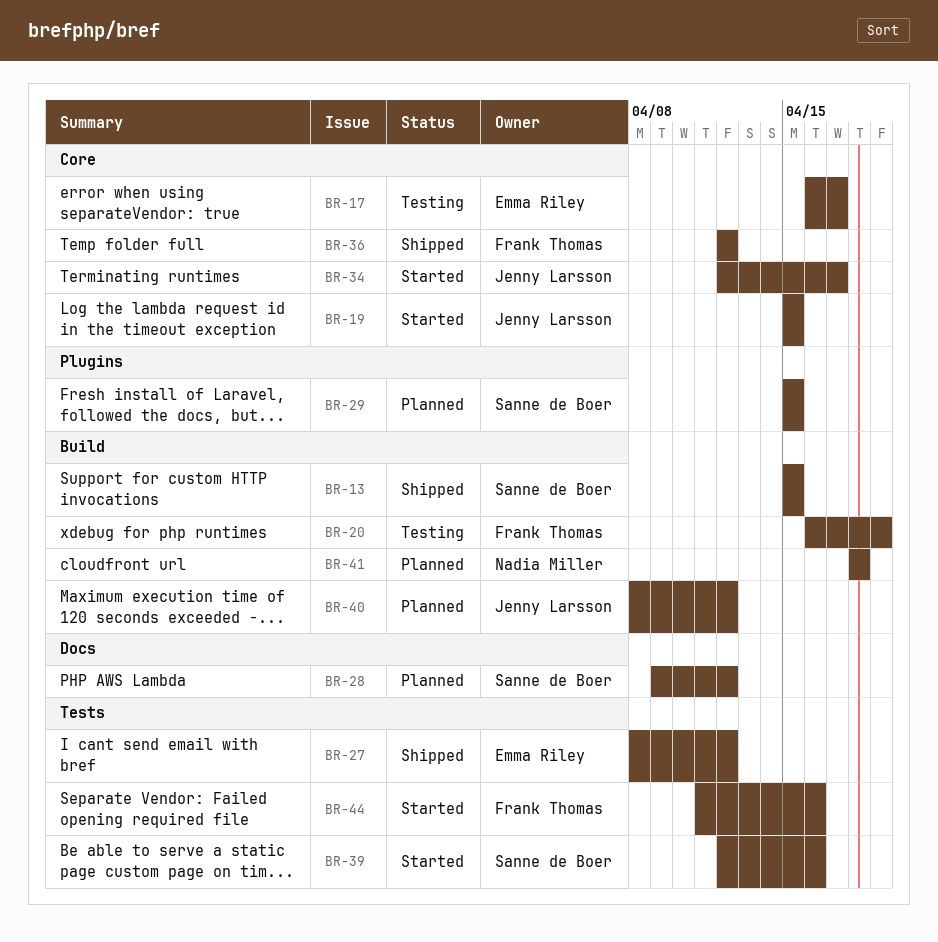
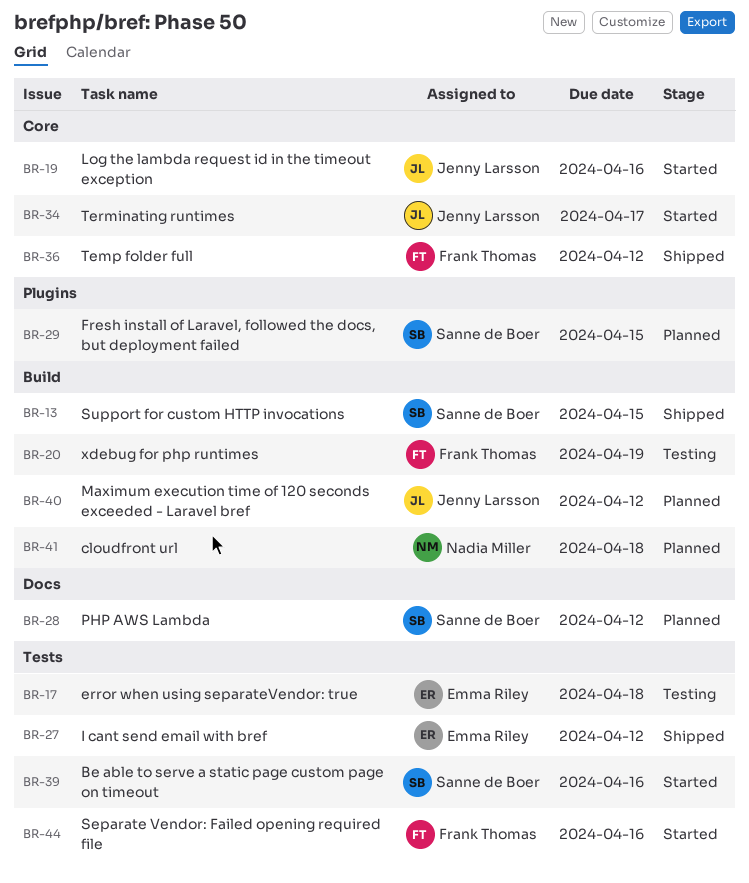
BR-17, label: Core -> Tests
BR-17, due: Apr 17 -> Apr 18
BR-19, due: Apr 15 -> Apr 16

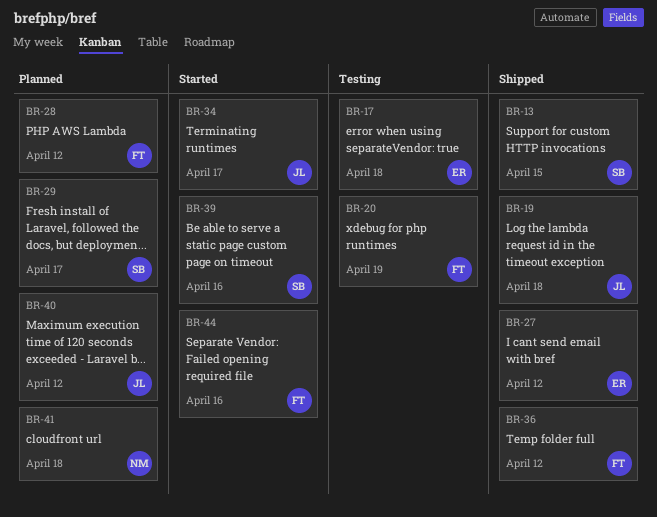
BR-19, status: Started -> Shipped
BR-19, due: Apr 16 -> Apr 18
BR-28, owner: Sanne de Boer -> Frank Thomas
BR-29, due: Apr 15 -> Apr 17

